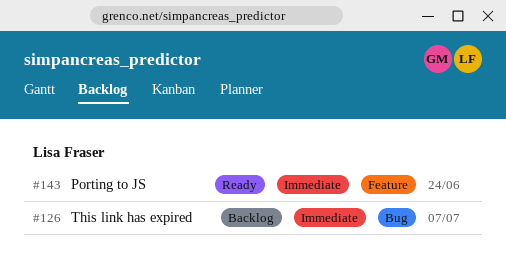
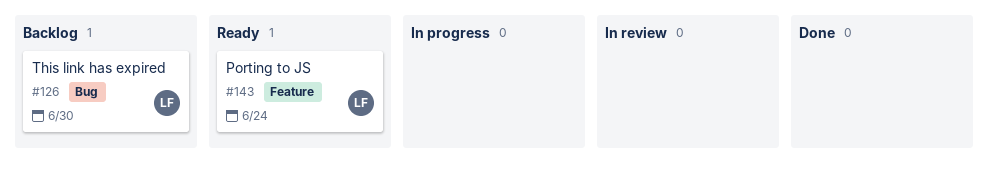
#126, due: Jul 7 -> Jun 30

